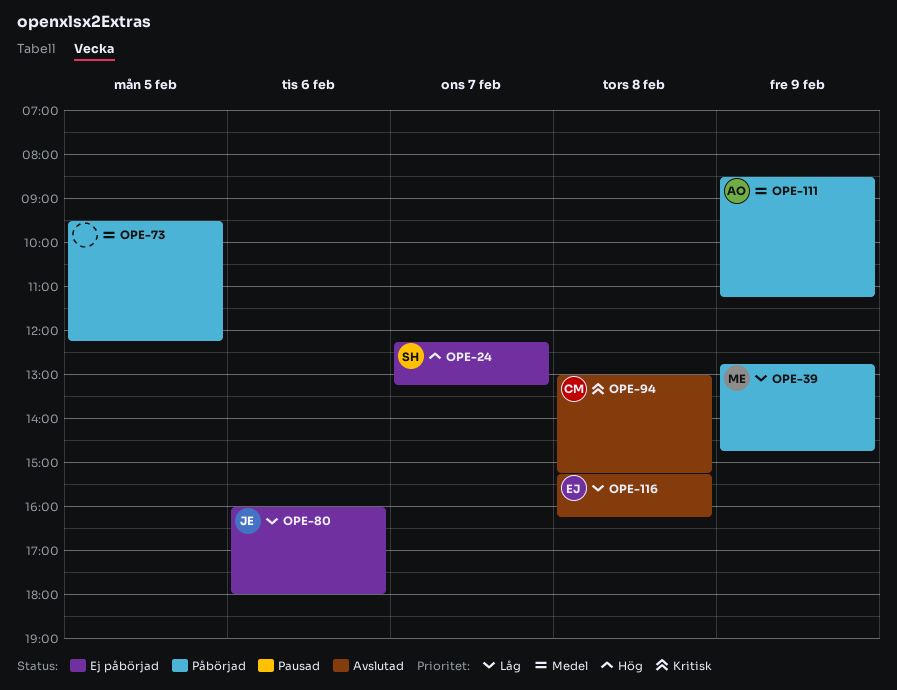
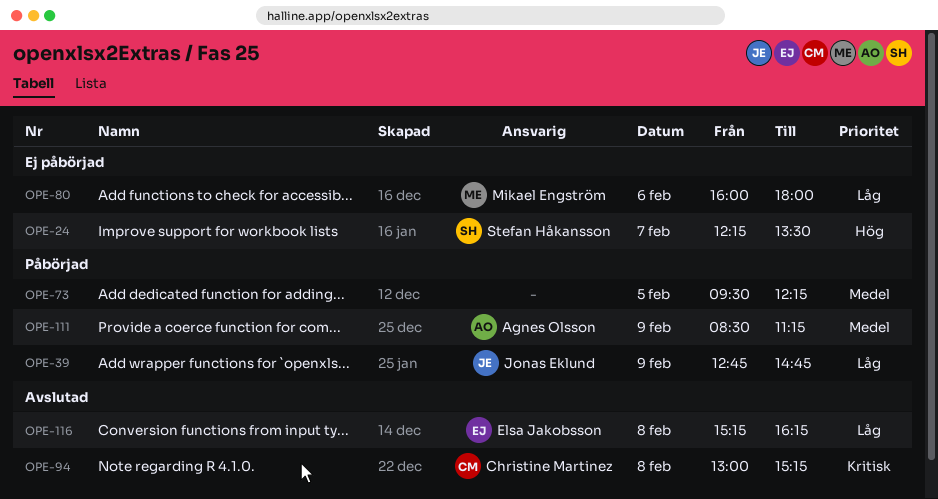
OPE-24, ends: 13:15 -> 13:30
OPE-39, owner: Mikael Engström -> Jonas Eklund
OPE-80, owner: Jonas Eklund -> Mikael Engström

